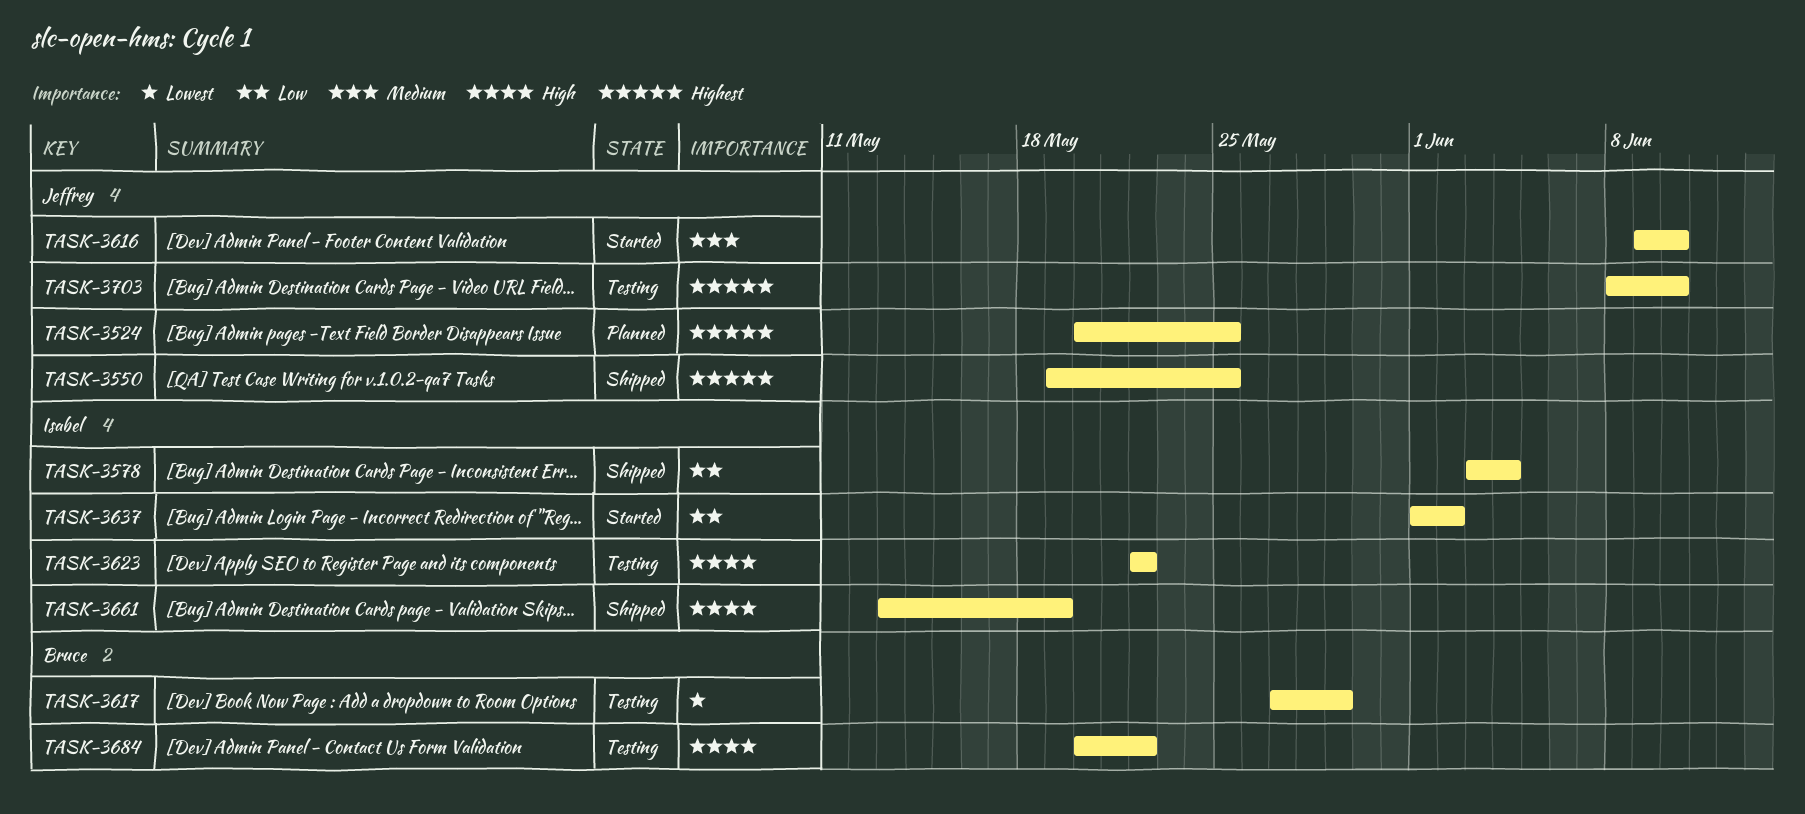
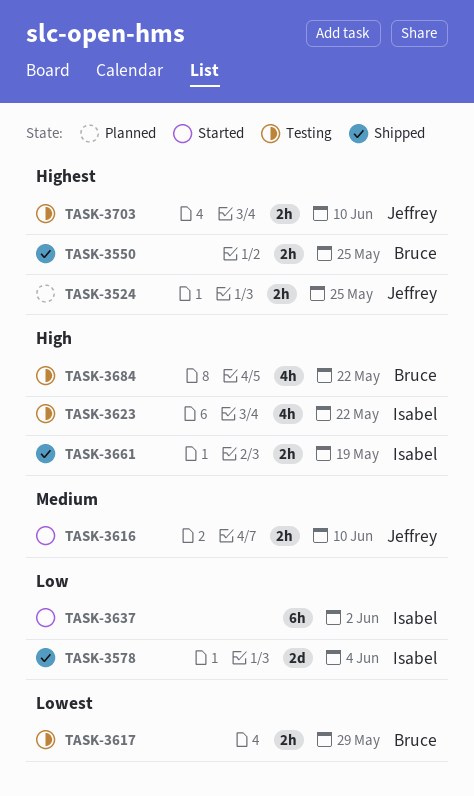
TASK-3550, owner: Jeffrey -> Bruce

